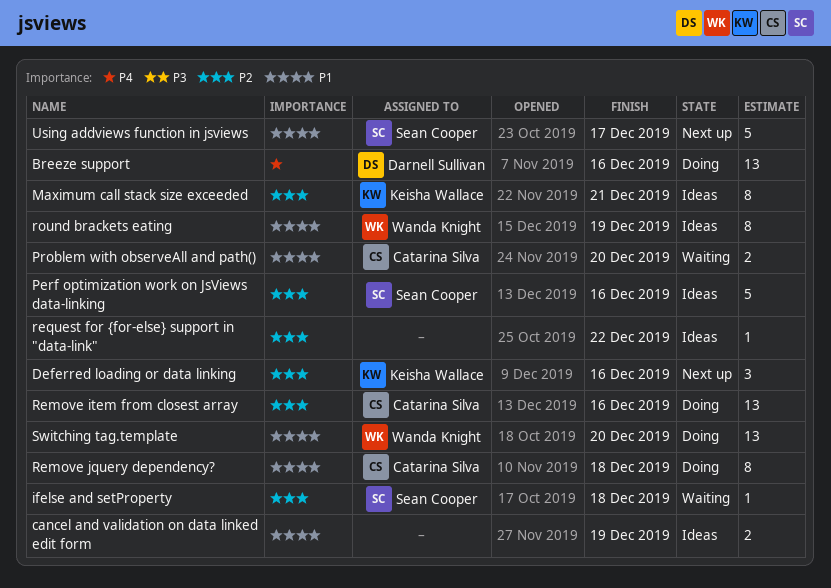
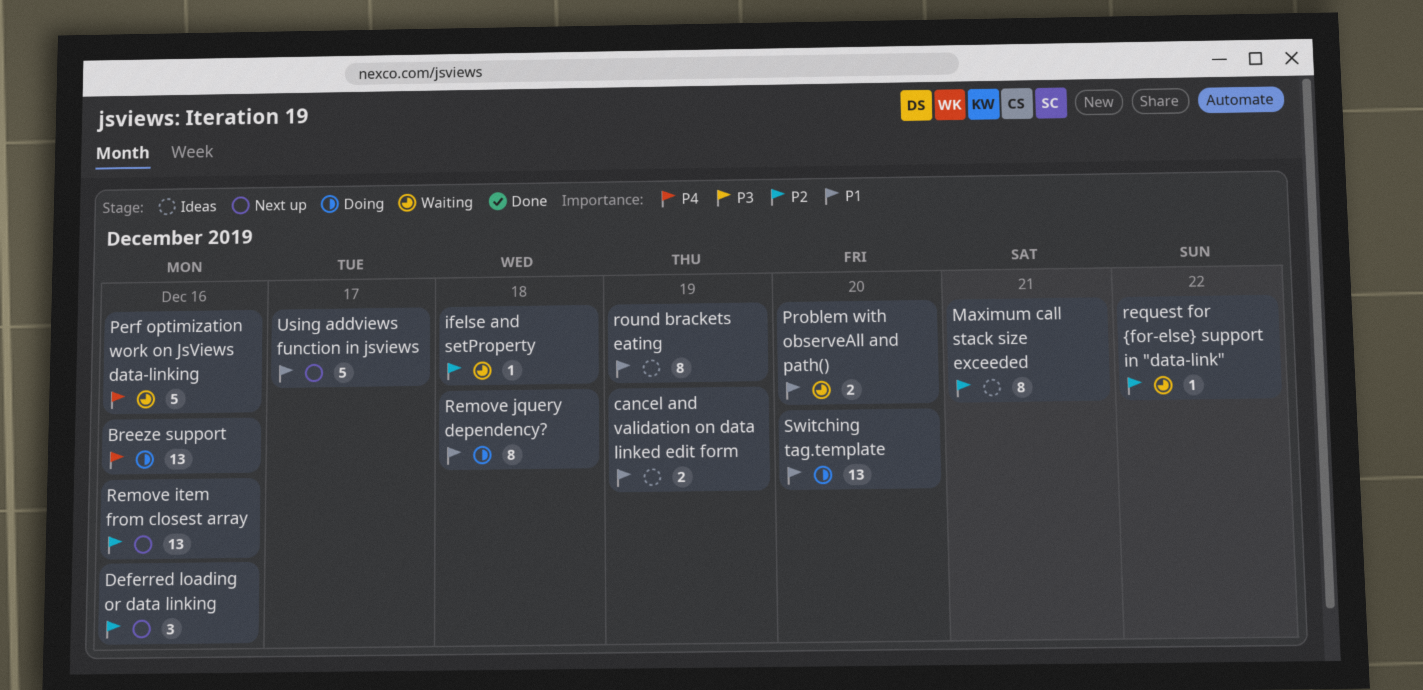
Perf optimization work on JsViews data-linking, status: Ideas -> Waiting
Perf optimization work on JsViews data-linking, priority: P2 -> P4
Remove item from closest array, status: Doing -> Next up
request for {for-else} support in "data-link", status: Ideas -> Waiting

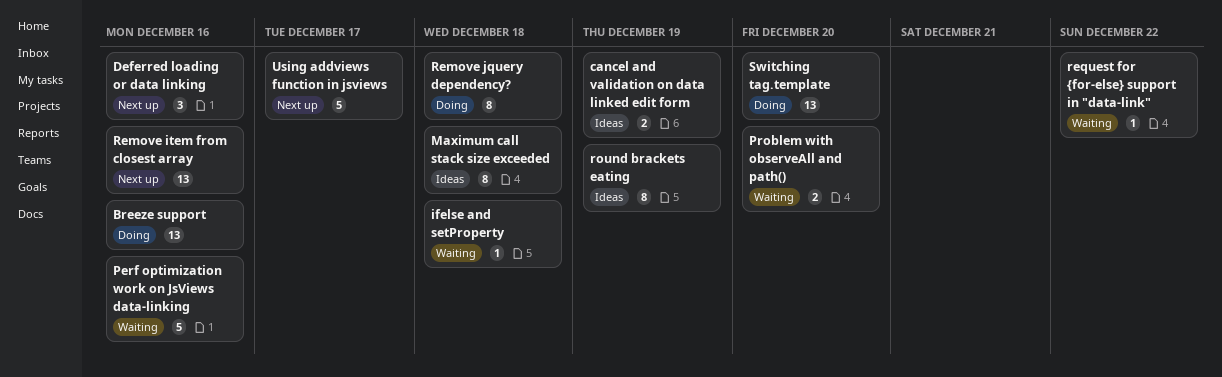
Maximum call stack size exceeded, due: Dec 21 -> Dec 18

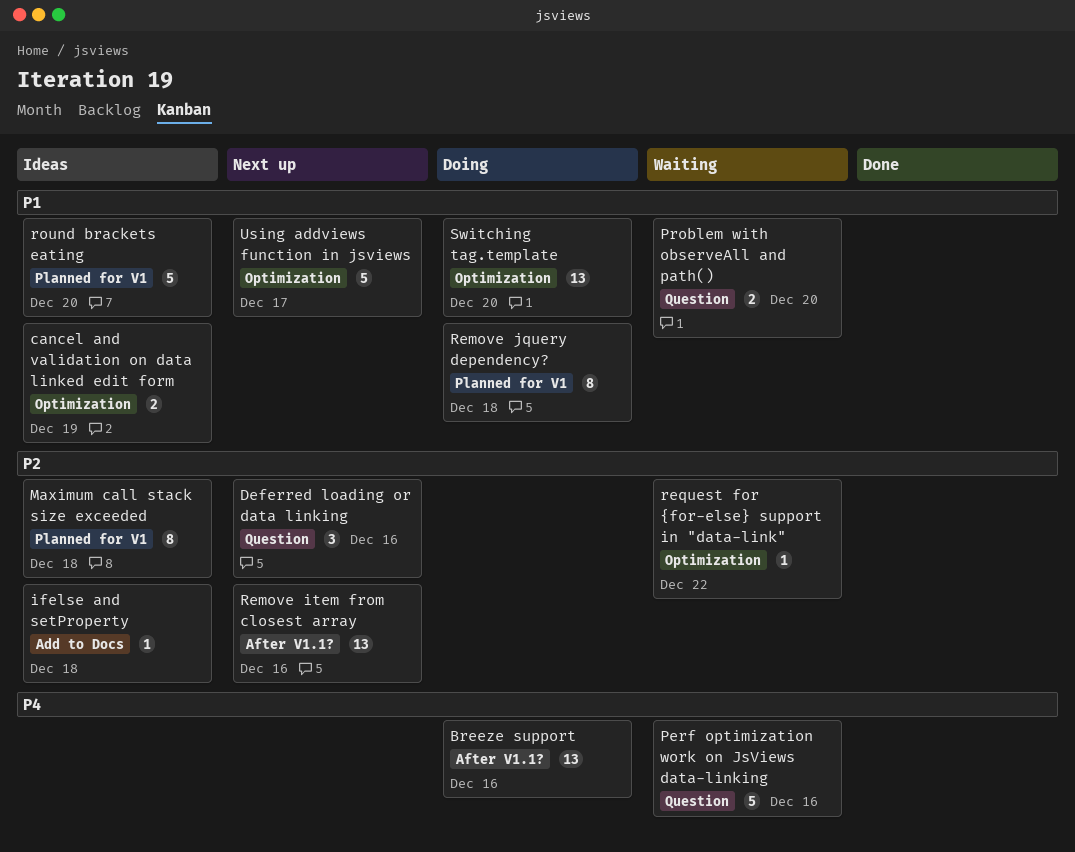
ifelse and setProperty, status: Waiting -> Ideas
round brackets eating, estimate: 8 -> 5
round brackets eating, due: Dec 19 -> Dec 20

